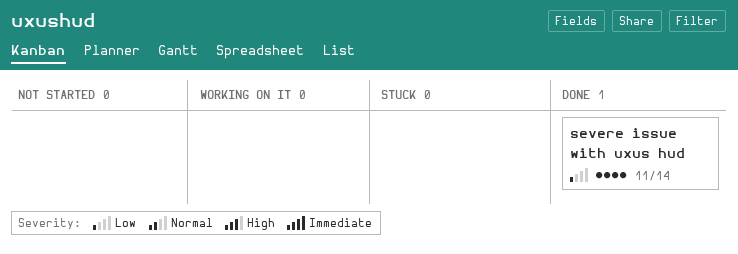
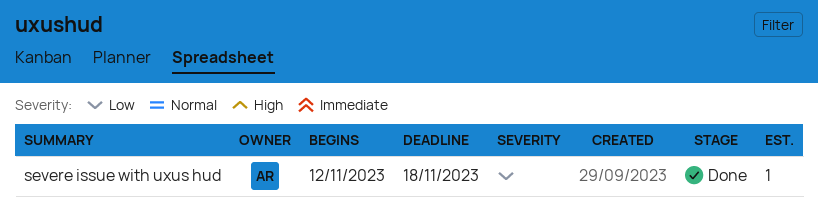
severe issue with uxus hud, estimate: 4 -> 1
severe issue with uxus hud, due: Nov 14 -> Nov 18

